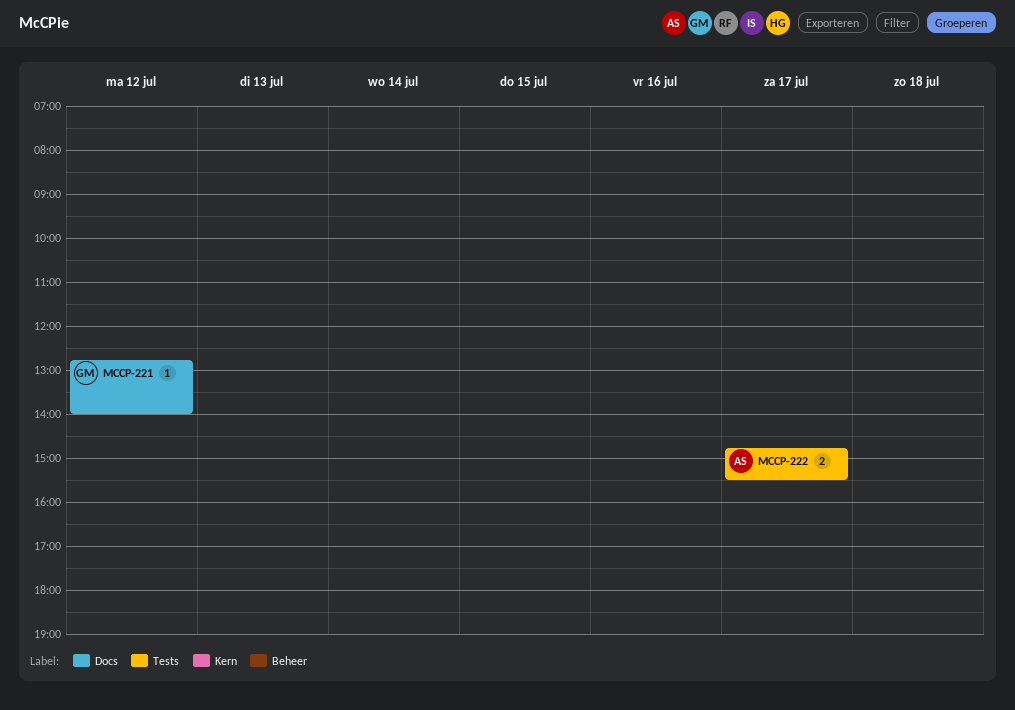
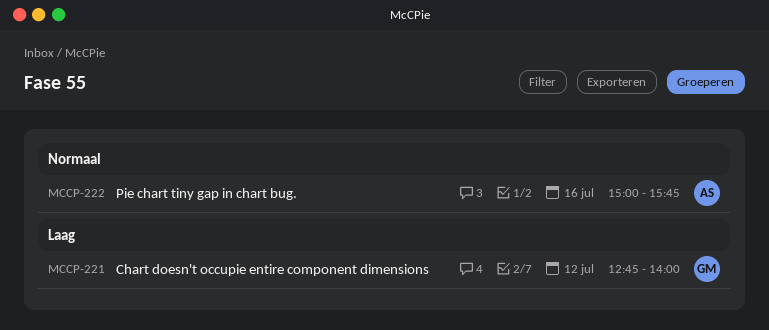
MCCP-222, day: Jul 17 -> Jul 16
MCCP-222, begins: 14:45 -> 15:00
MCCP-222, ends: 15:30 -> 15:45

